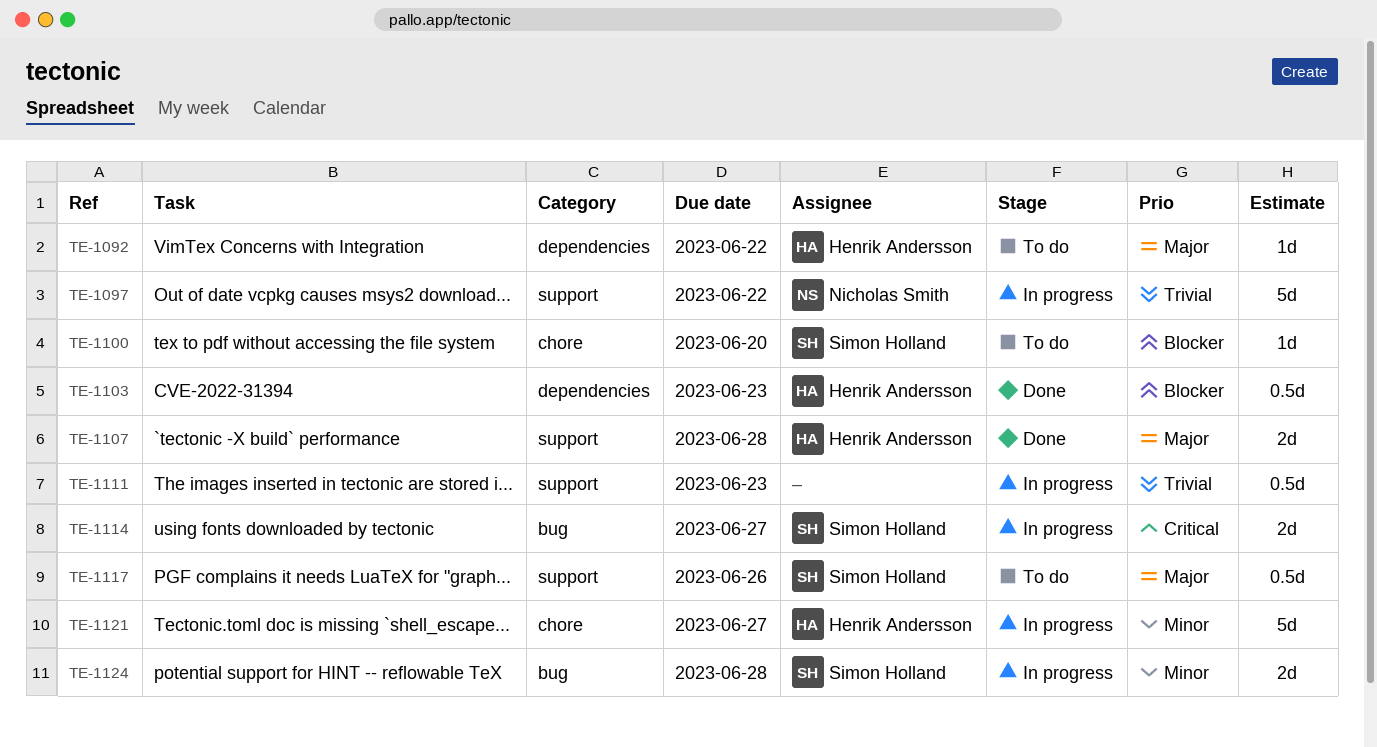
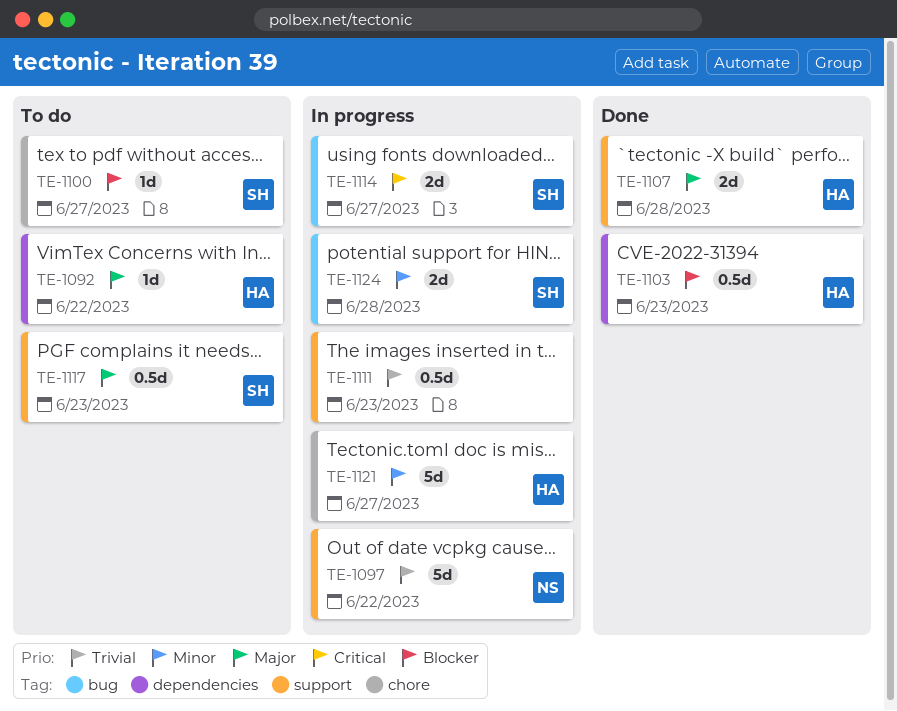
TE-1100, due: Jun 20 -> Jun 27
TE-1117, due: Jun 26 -> Jun 23

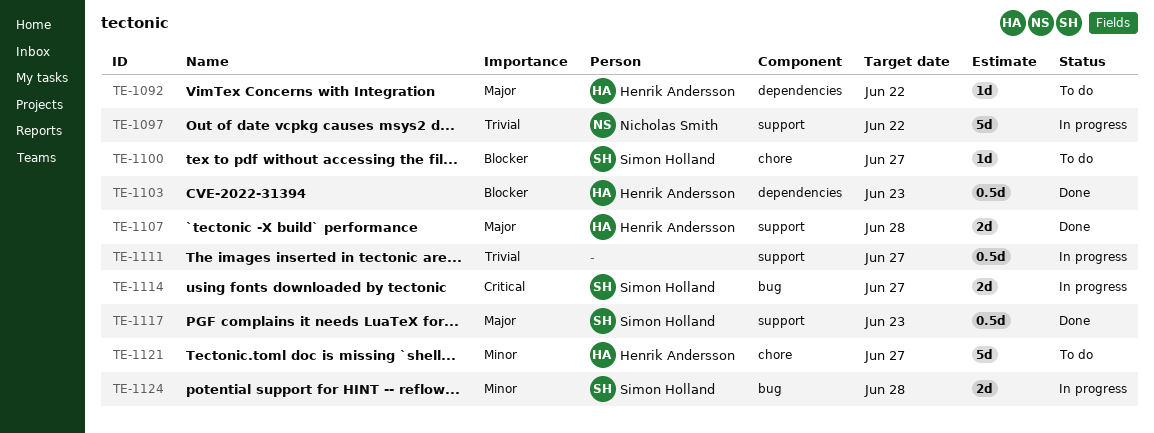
TE-1111, due: Jun 23 -> Jun 27
TE-1117, status: To do -> Done
TE-1121, status: In progress -> To do

